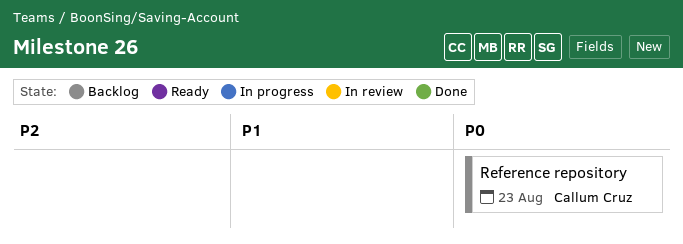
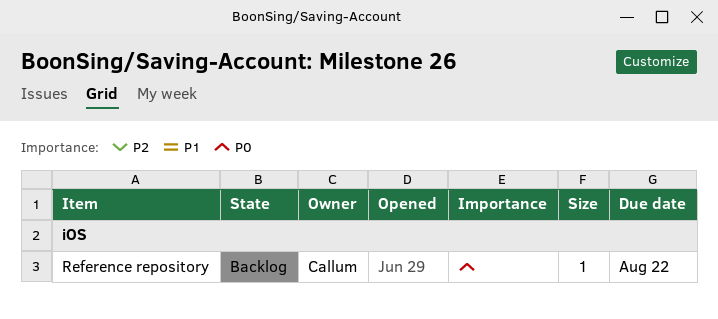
Reference repository, due: Aug 23 -> Aug 22

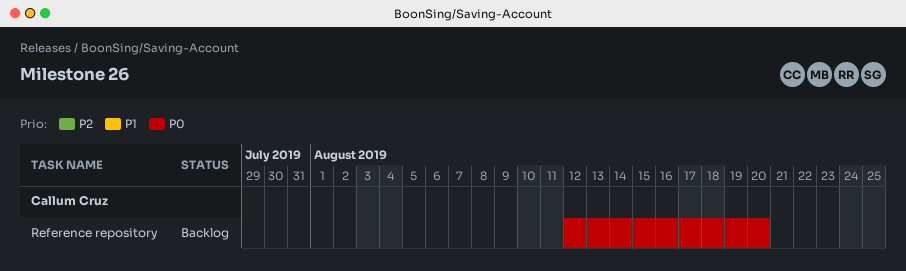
Reference repository, due: Aug 22 -> Aug 20

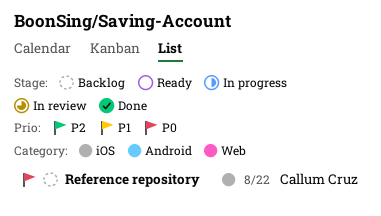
Reference repository, due: Aug 20 -> Aug 22

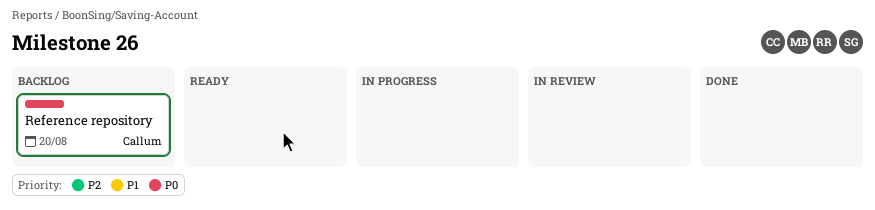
Reference repository, due: Aug 22 -> Aug 20

